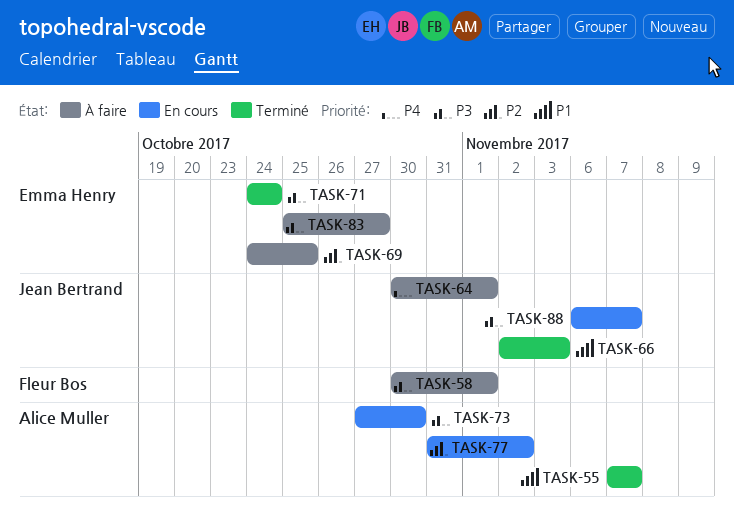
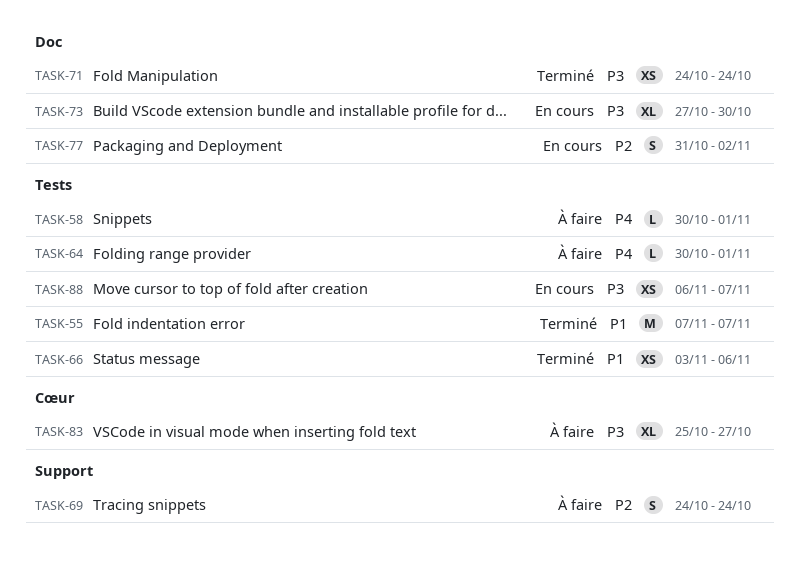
TASK-58, priority: P3 -> P4
TASK-66, start: Nov 2 -> Nov 3
TASK-66, due: Nov 3 -> Nov 6
TASK-69, due: Oct 25 -> Oct 24

